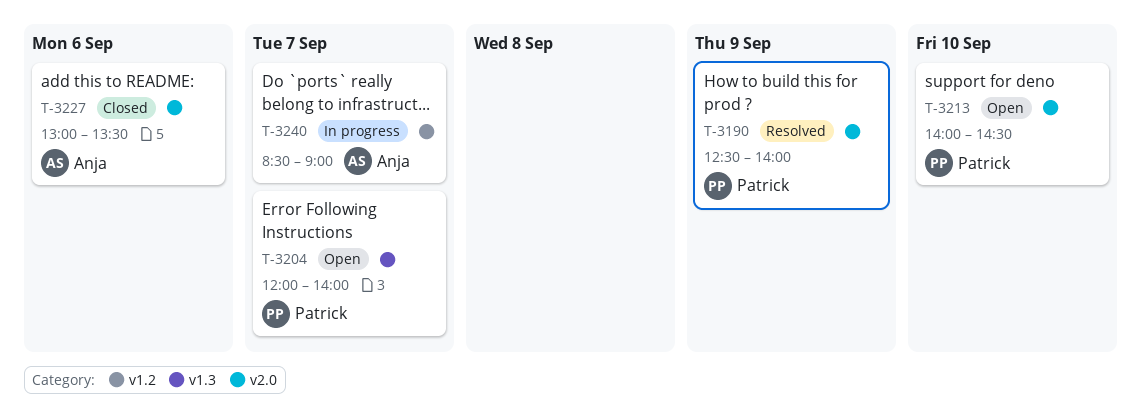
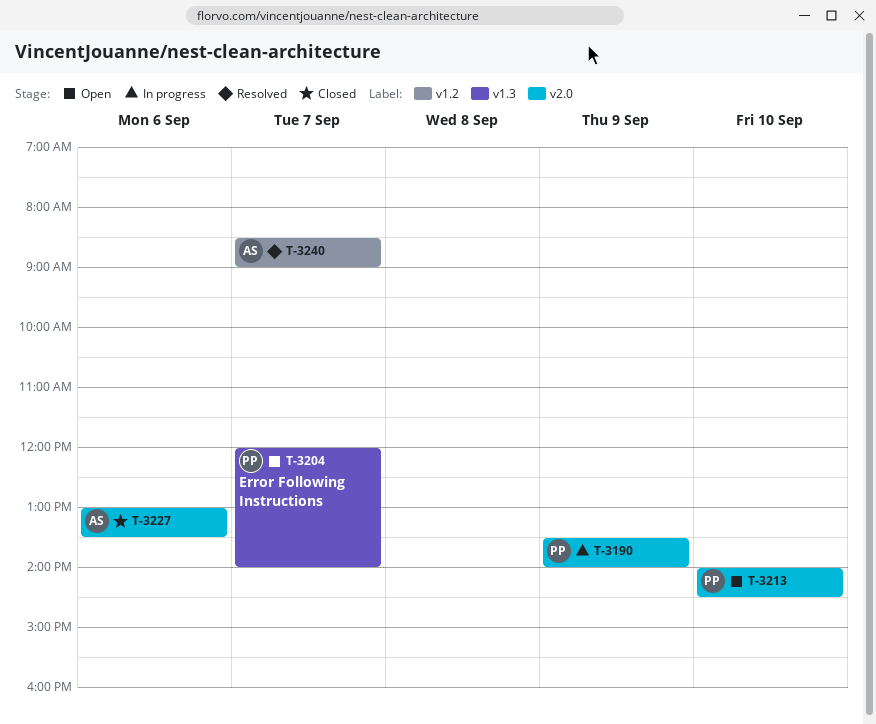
T-3190, status: Resolved -> In progress
T-3190, begins: 12:30 -> 13:30
T-3240, status: In progress -> Resolved

